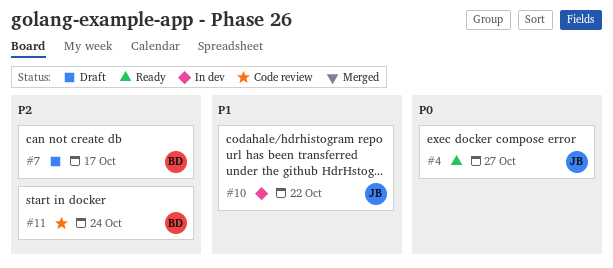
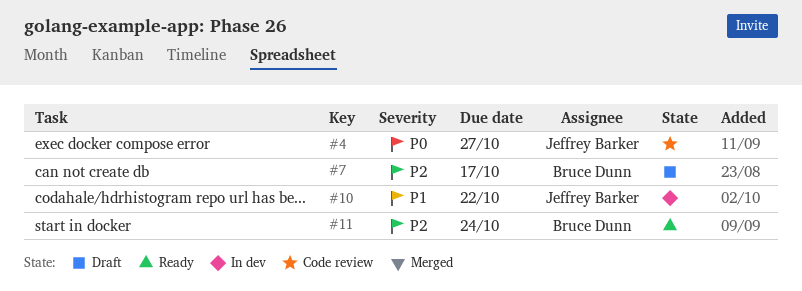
#4, status: Ready -> Code review
#11, status: Code review -> Ready

